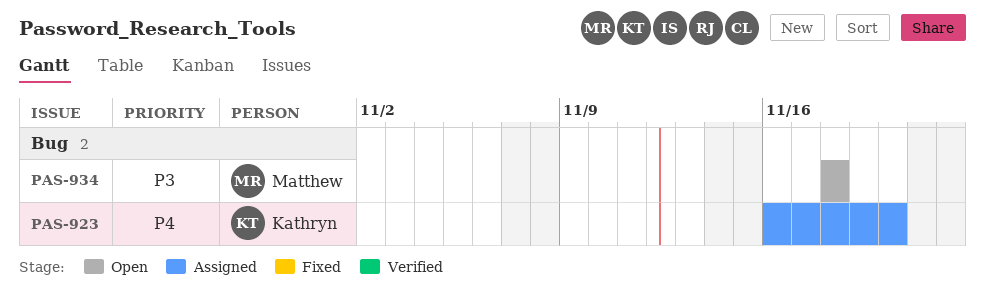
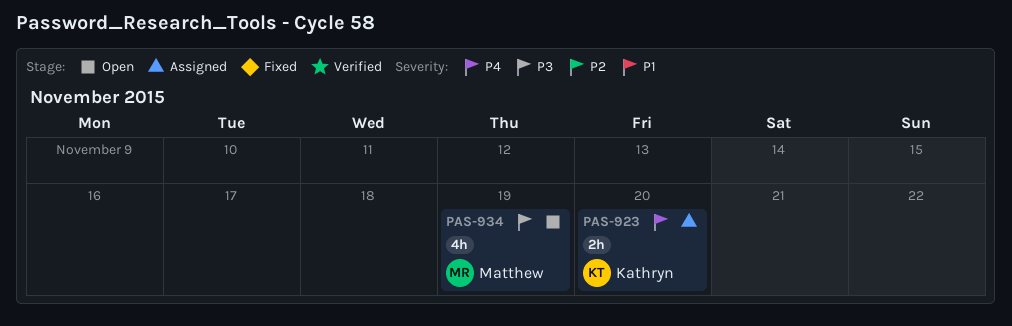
PAS-934, due: Nov 18 -> Nov 19

